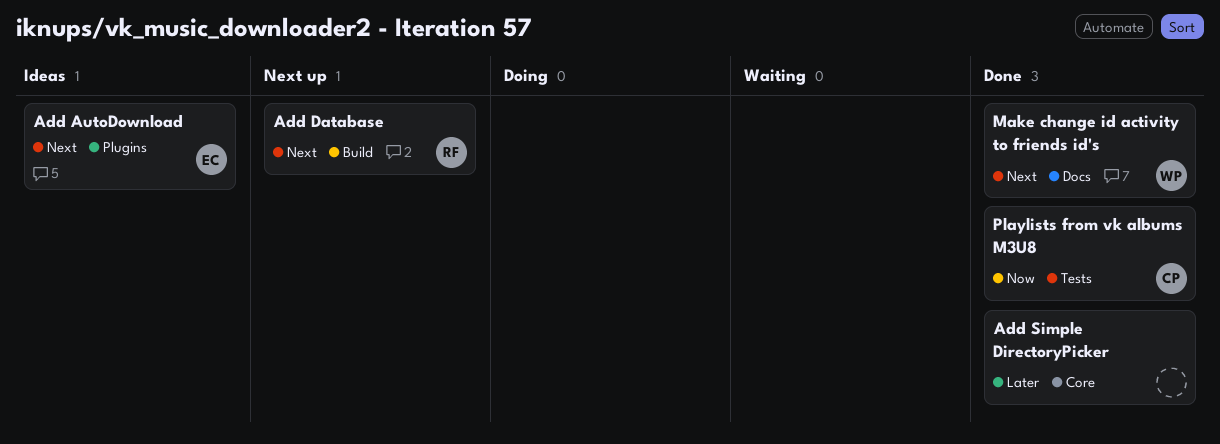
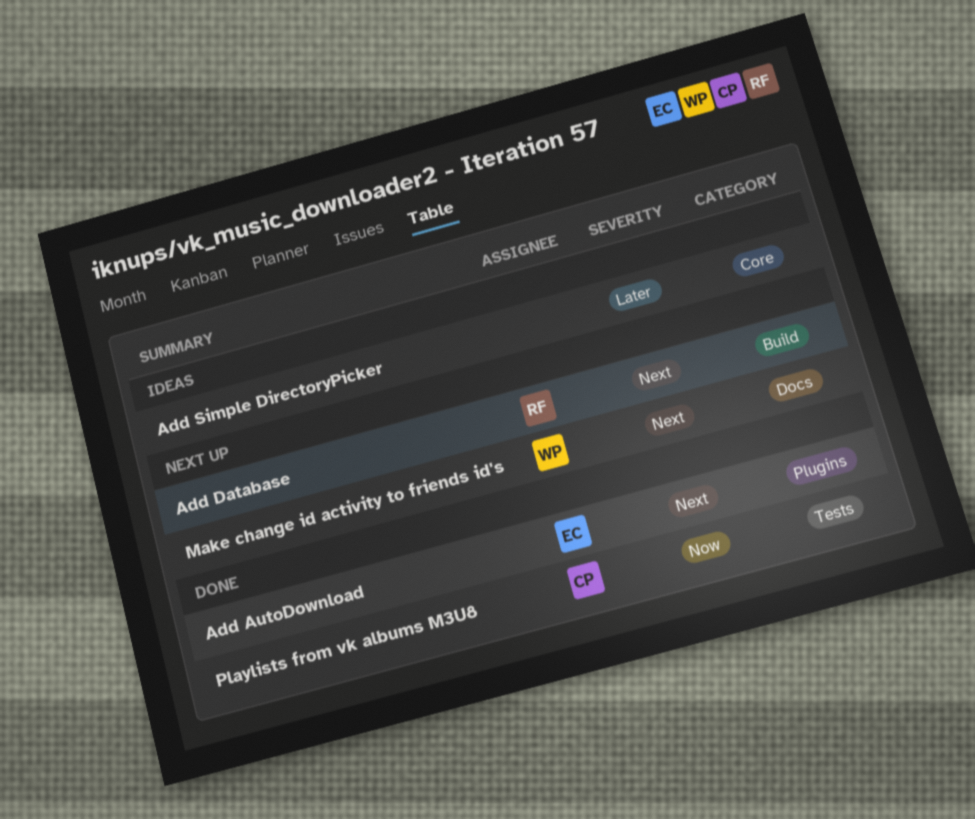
Add AutoDownload, status: Ideas -> Done
Add Simple DirectoryPicker, status: Done -> Ideas
Make change id activity to friends id's, status: Done -> Next up

